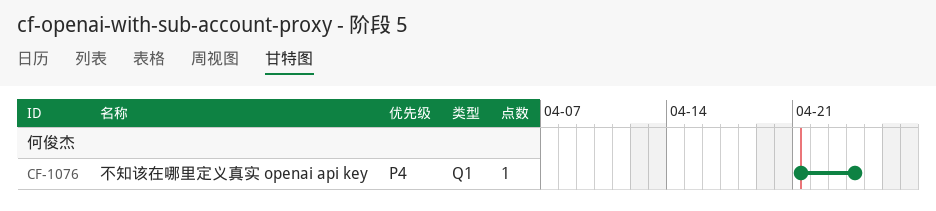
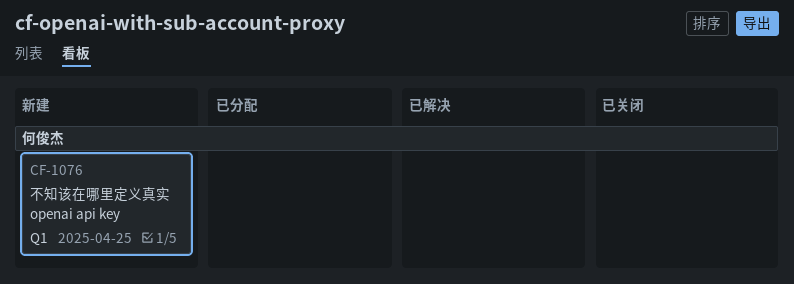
CF-1076, due: Apr 24 -> Apr 25

